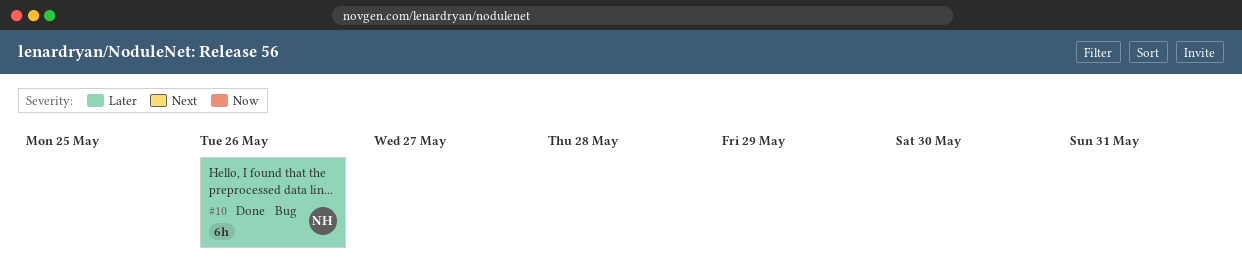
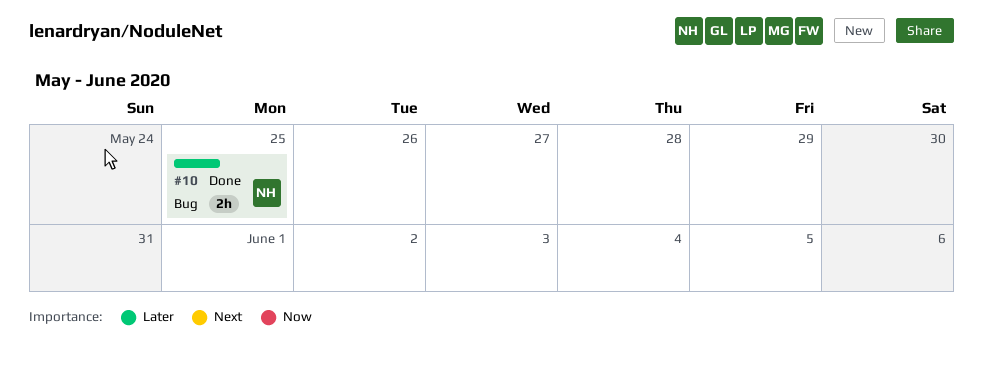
#10, estimate: 6h -> 2h
#10, due: May 26 -> May 25

